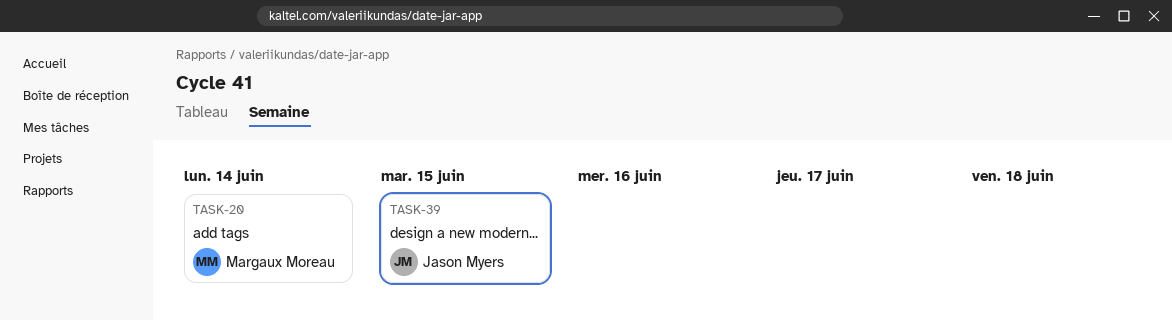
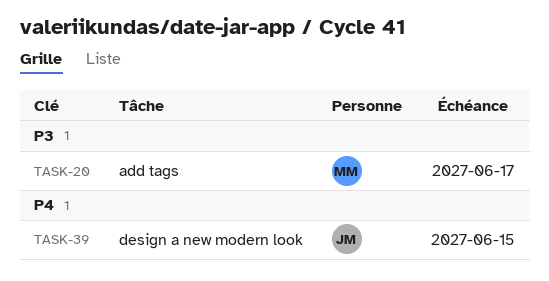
TASK-20, due: Jun 14 -> Jun 17

